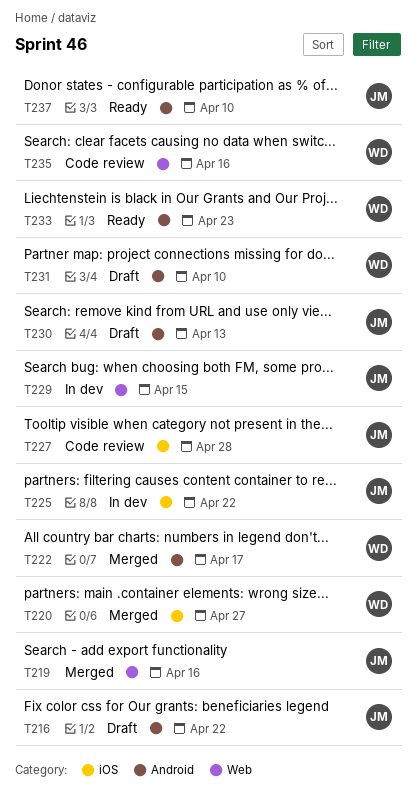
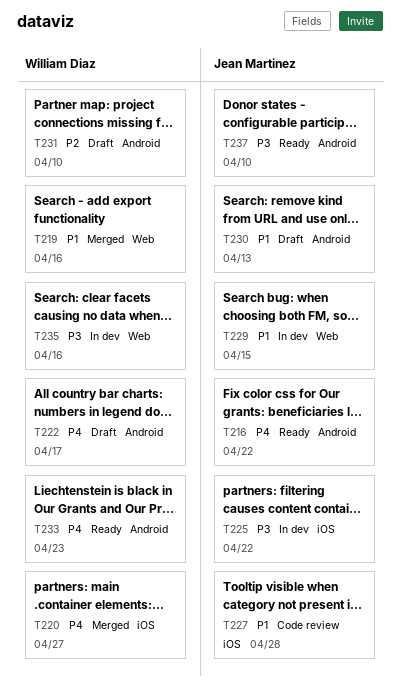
T216, status: Draft -> Ready
T219, owner: Jean Martinez -> William Diaz
T222, status: Merged -> Draft
T235, status: Code review -> In dev

